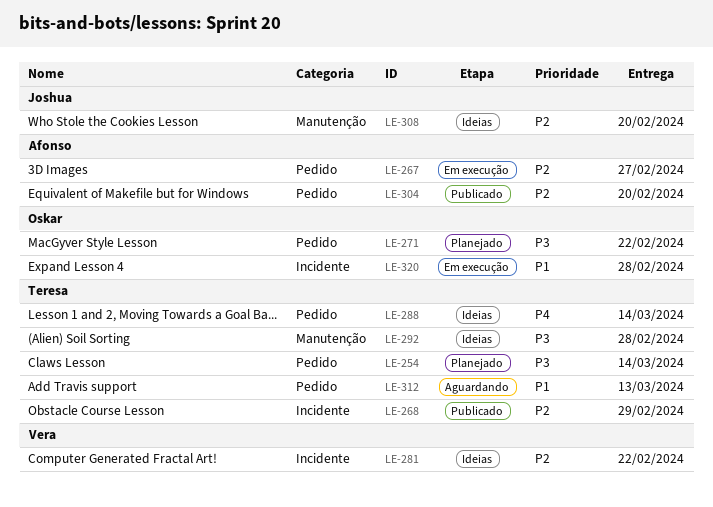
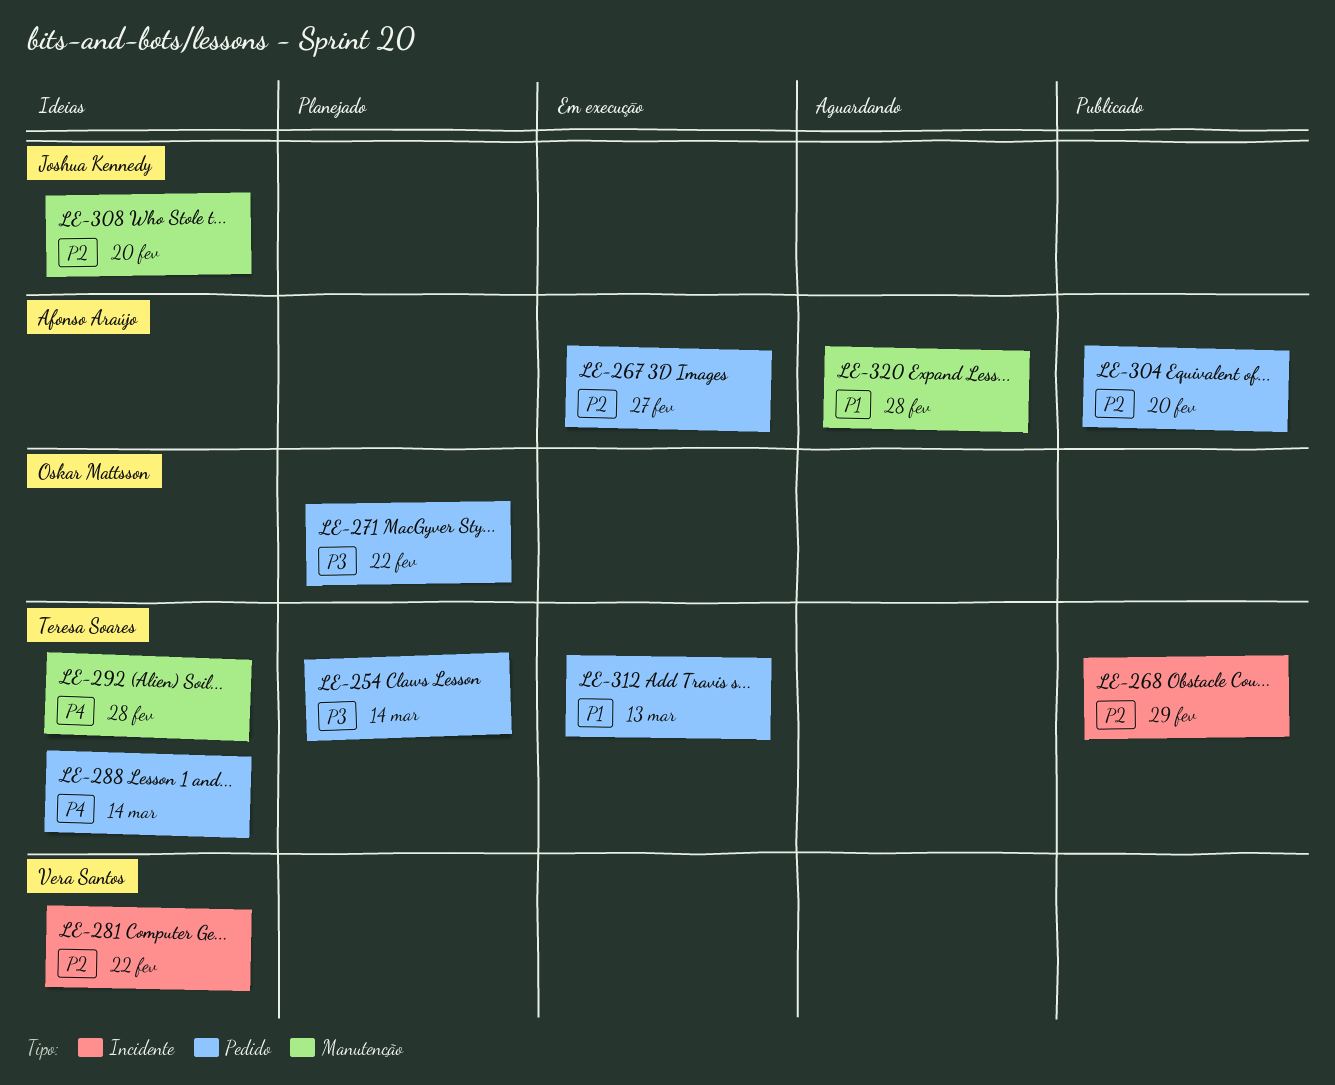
LE-292, priority: P3 -> P4
LE-312, status: Aguardando -> Em execução
LE-320, status: Em execução -> Aguardando
LE-320, owner: Oskar Mattsson -> Afonso Araújo
LE-320, label: Incidente -> Manutenção

